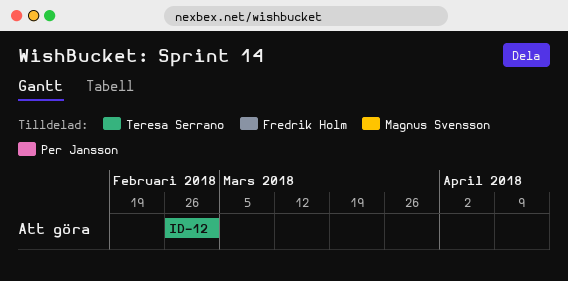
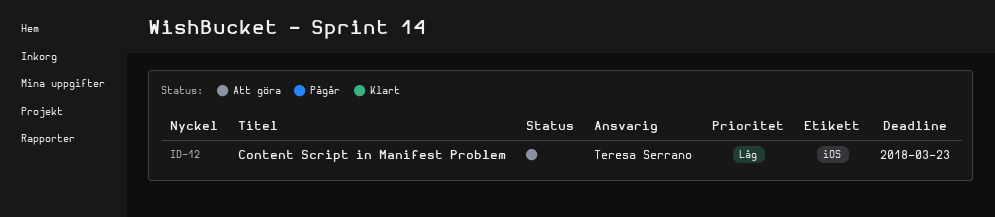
ID-12, due: Mar 2 -> Mar 23

